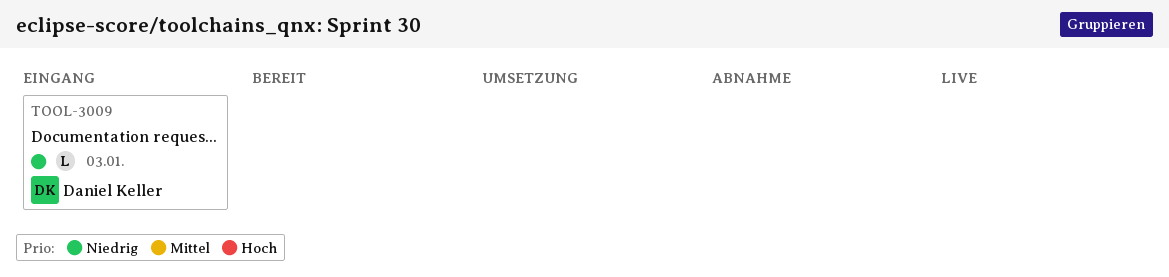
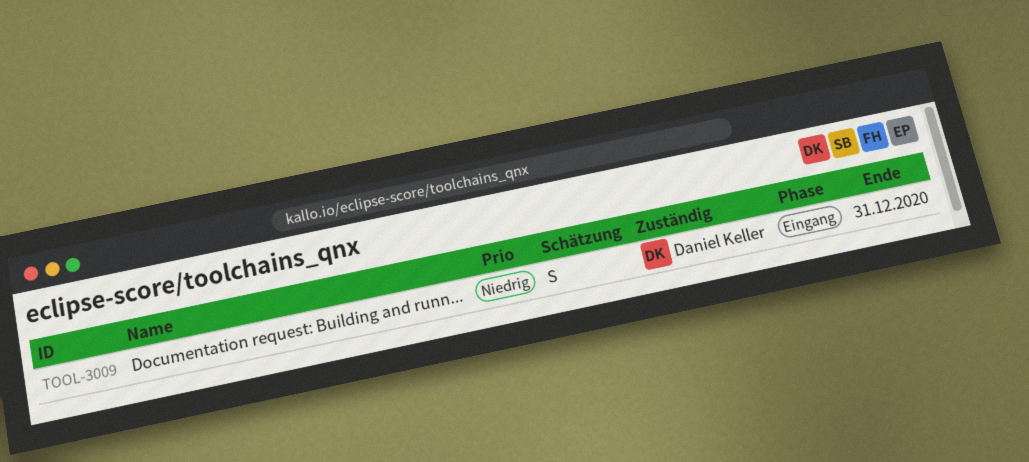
TOOL-3009, estimate: L -> S
TOOL-3009, due: Jan 3 -> Dec 31

